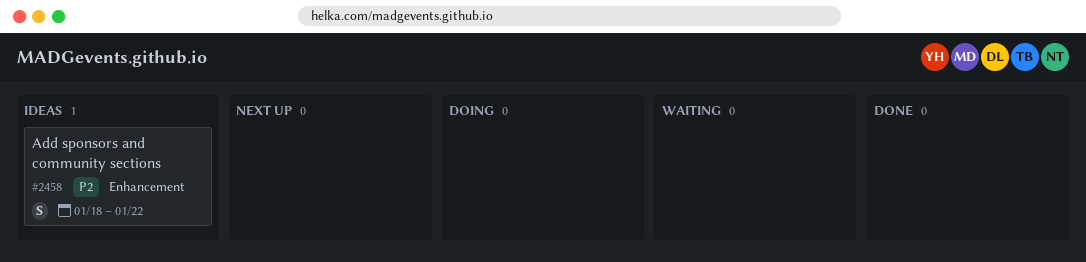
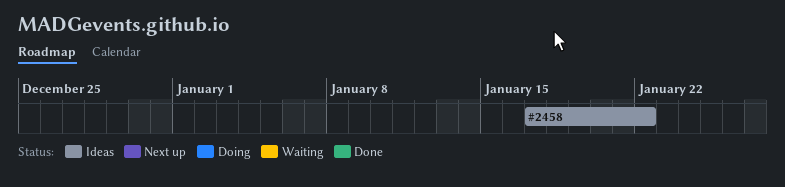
#2458, start: Jan 18 -> Jan 17

